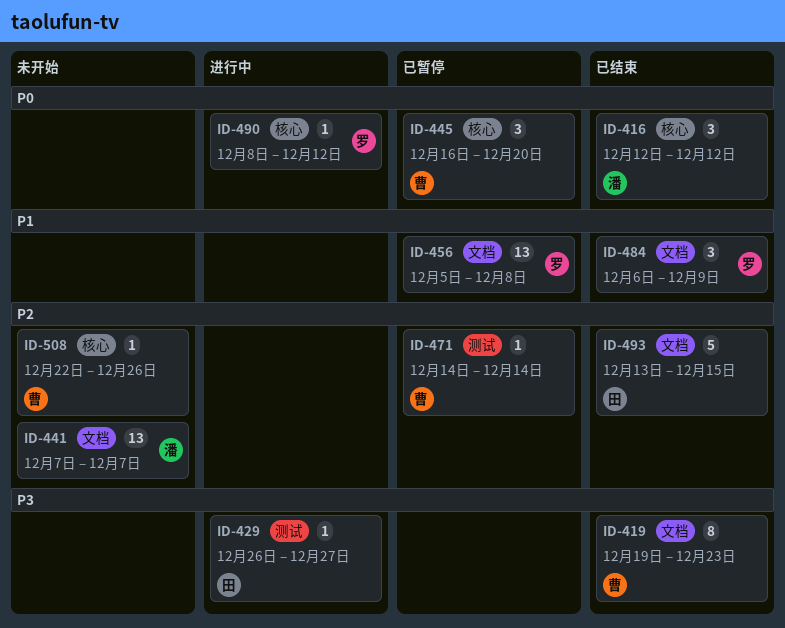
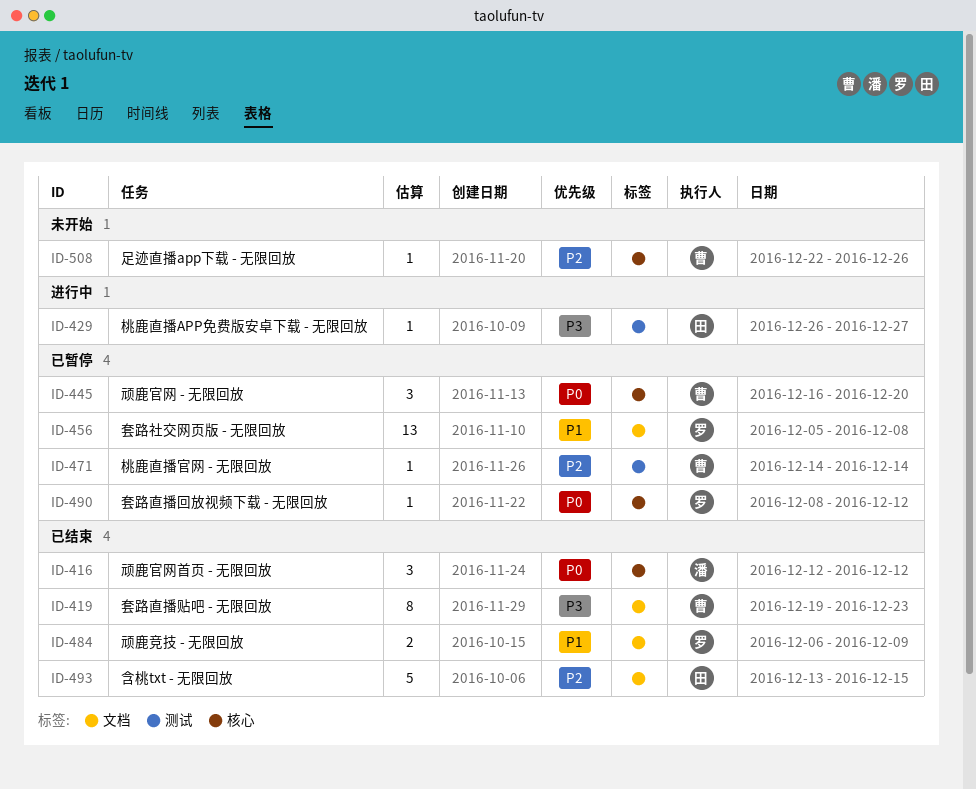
ID-441: present -> none
ID-484, estimate: 3 -> 2
ID-490, status: 进行中 -> 已暂停

